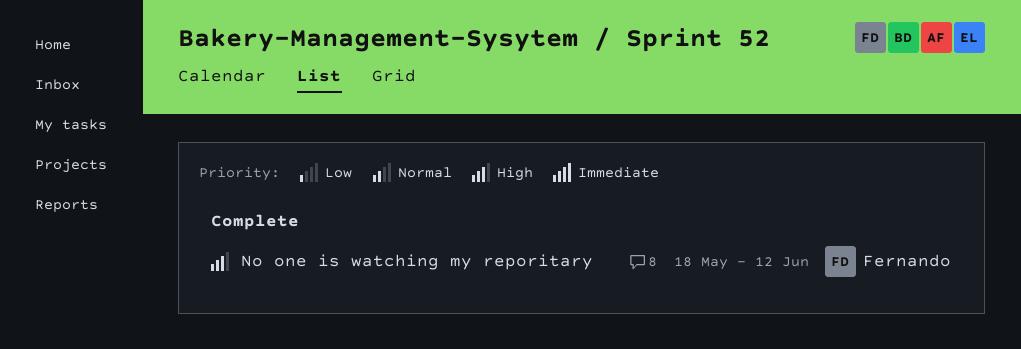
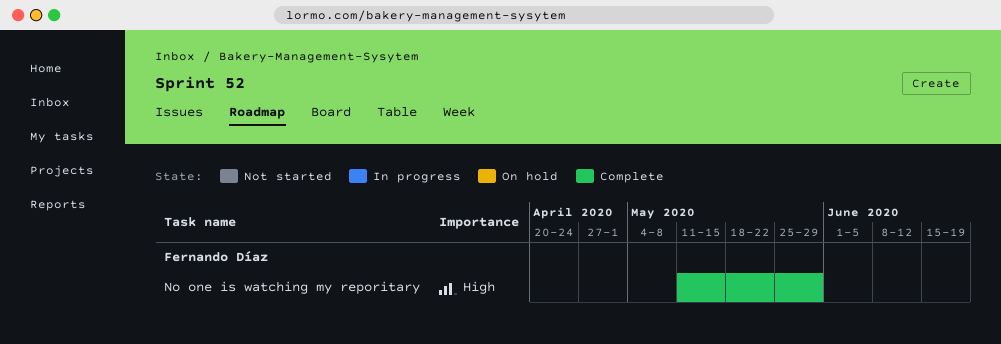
No one is watching my reporitary, start: May 18 -> May 11
No one is watching my reporitary, due: Jun 12 -> May 29

